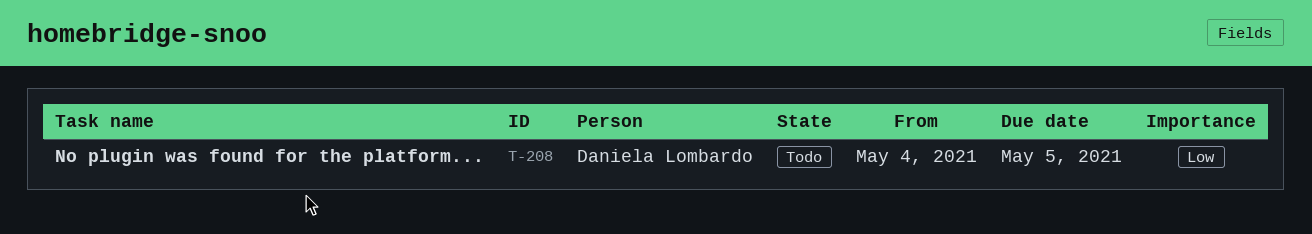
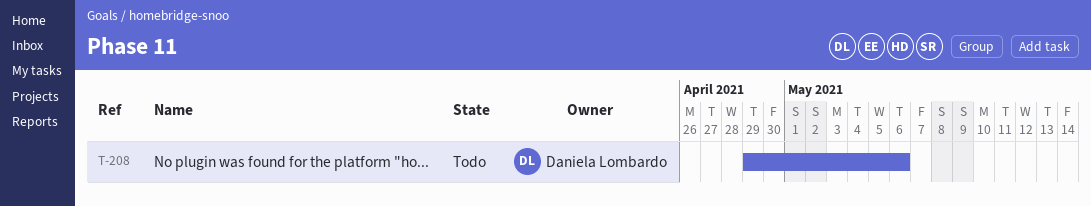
T-208, start: May 4 -> Apr 29
T-208, due: May 5 -> May 6

